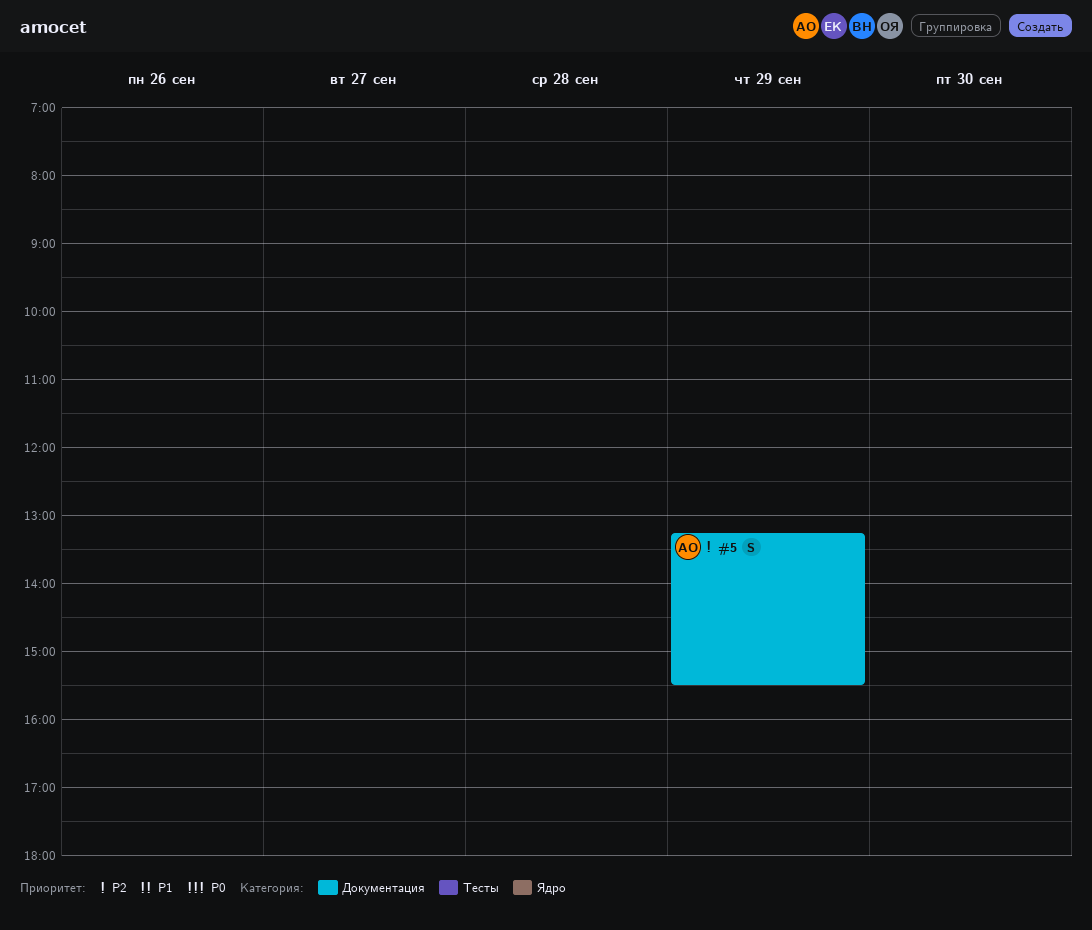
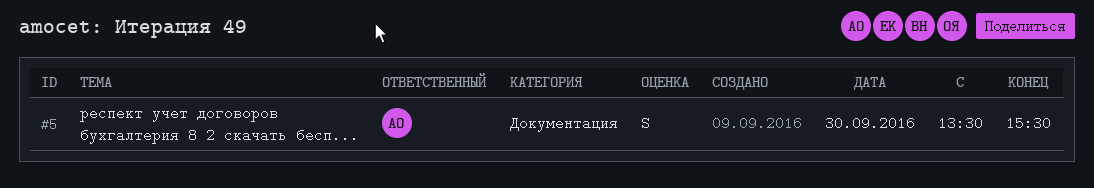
#5, day: Sep 29 -> Sep 30
#5, begins: 13:15 -> 13:30

